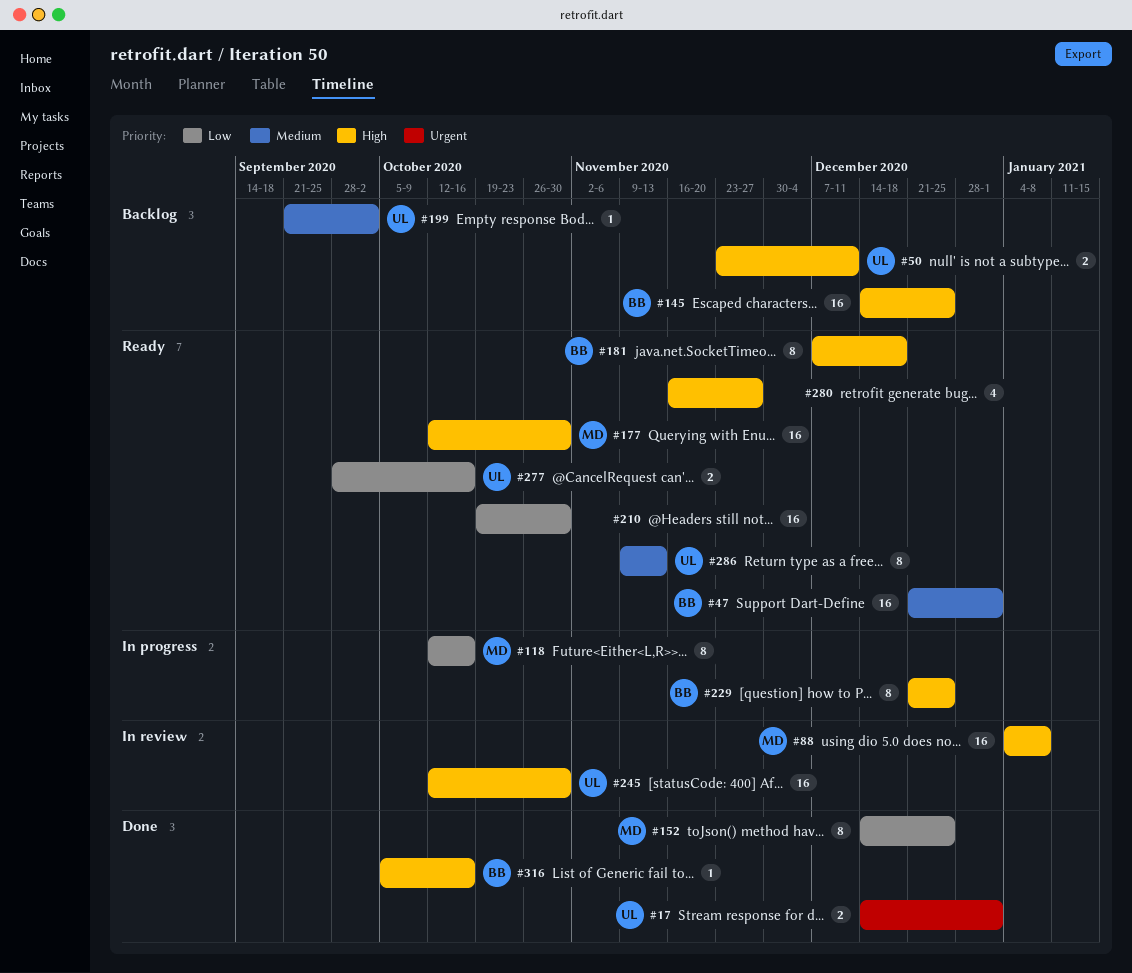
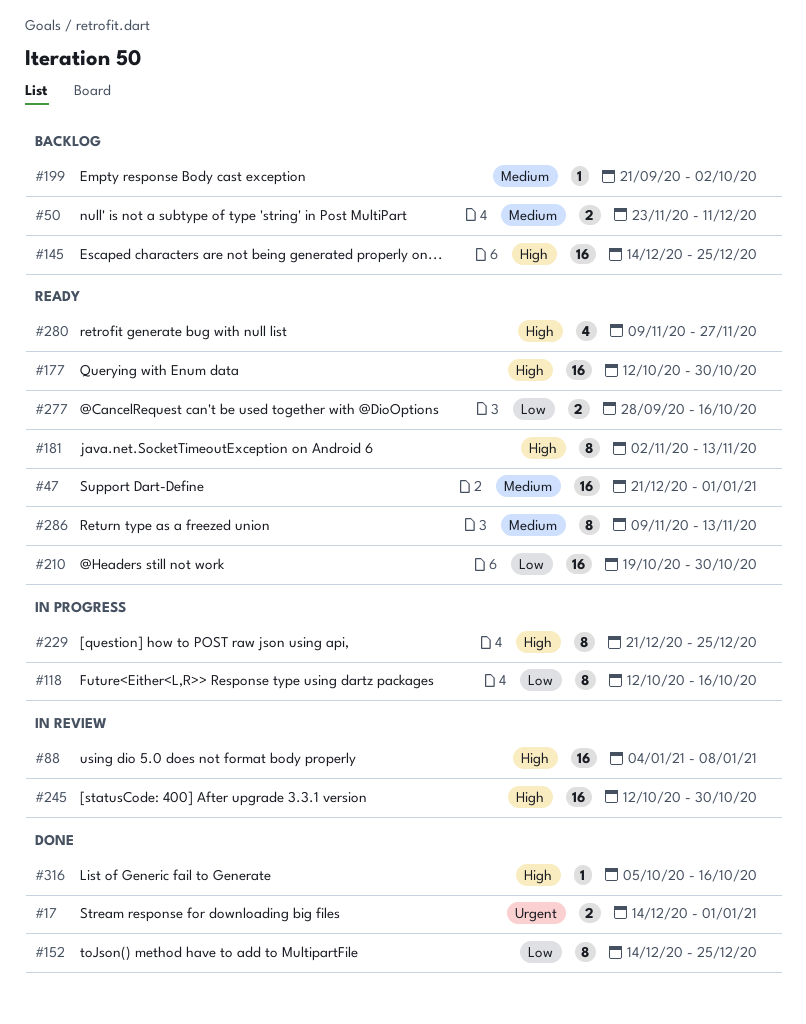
#50, priority: High -> Medium
#181, start: Dec 7 -> Nov 2
#181, due: Dec 18 -> Nov 13
#280, start: Nov 16 -> Nov 9

